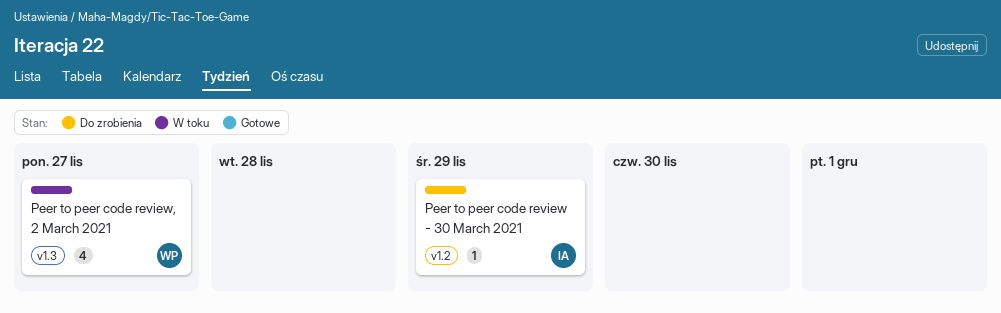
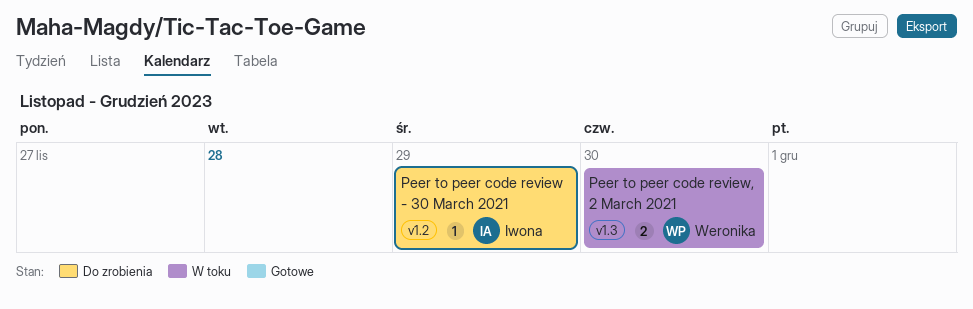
Peer to peer code review, 2 March 2021, estimate: 4 -> 2
Peer to peer code review, 2 March 2021, due: Nov 27 -> Nov 30

